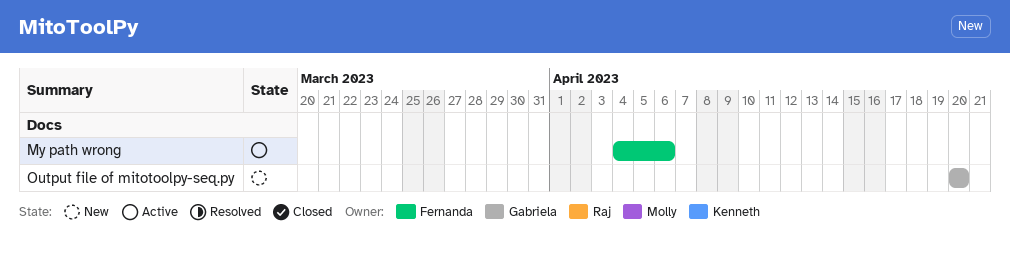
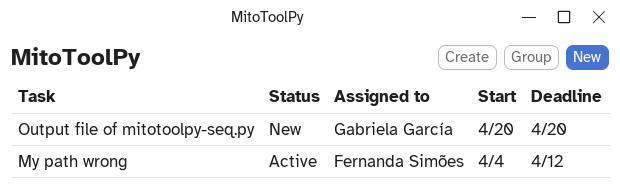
My path wrong, due: Apr 6 -> Apr 12

